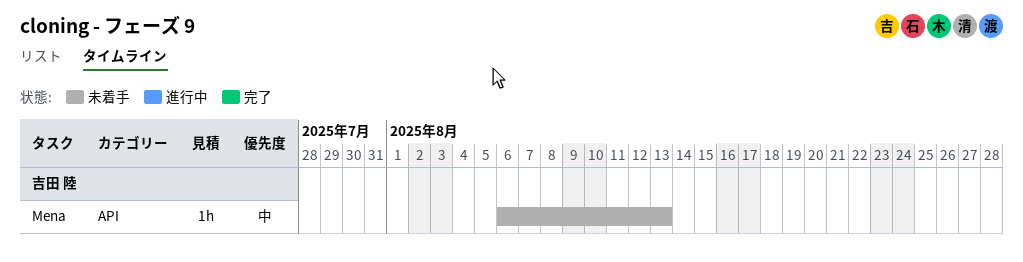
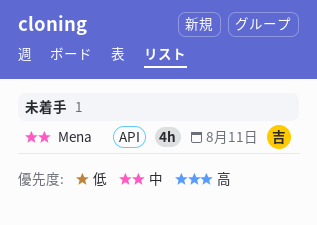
Mena, estimate: 1h -> 4h
Mena, due: Aug 13 -> Aug 11

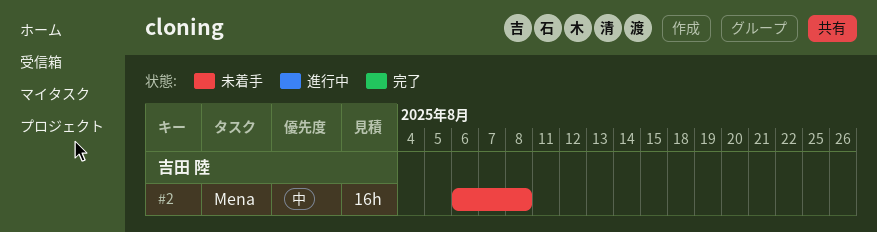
Mena, estimate: 4h -> 16h
Mena, due: Aug 11 -> Aug 8

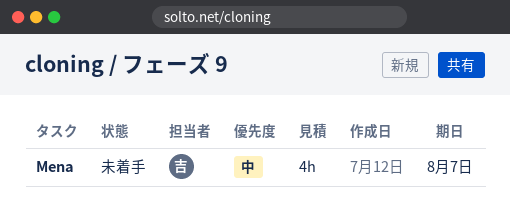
Mena, estimate: 16h -> 4h
Mena, due: Aug 8 -> Aug 7

